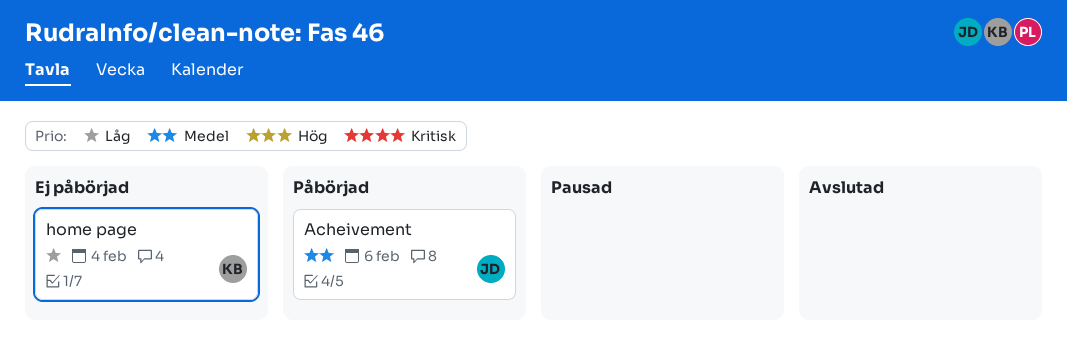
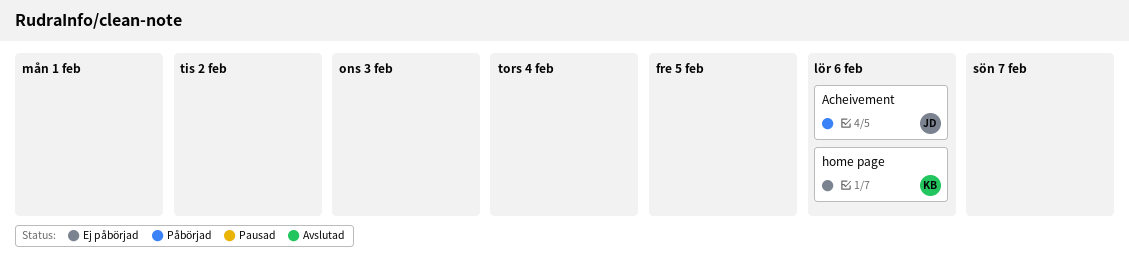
home page, due: Feb 4 -> Feb 6

